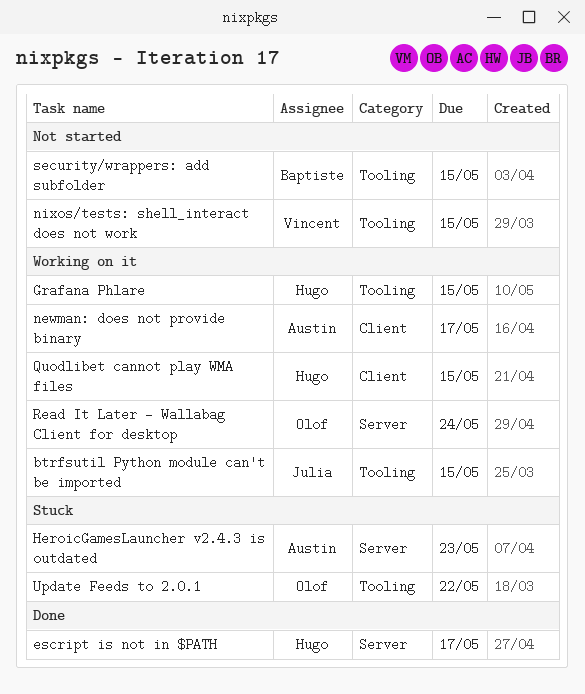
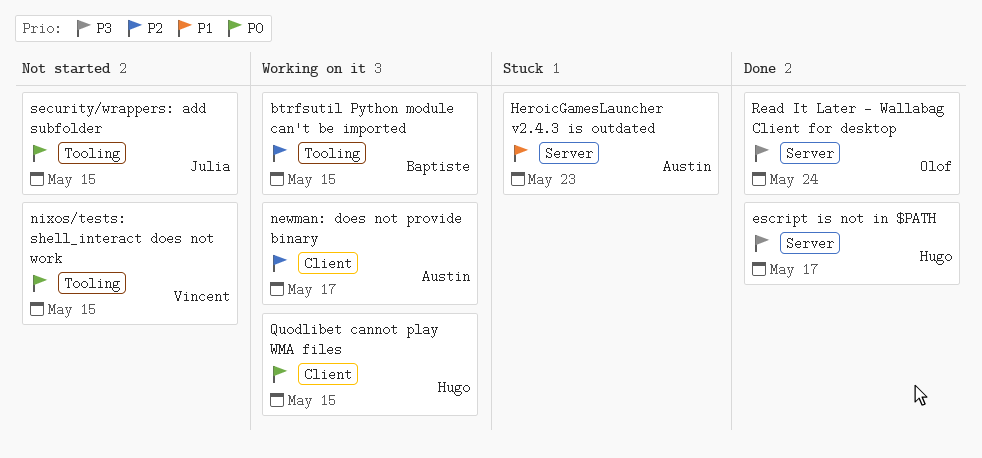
btrfsutil Python module can't be imported, owner: Julia -> Baptiste
Grafana Phlare: present -> none
Read It Later - Wallabag Client for desktop, status: Working on it -> Done
security/wrappers: add subfolder, owner: Baptiste -> Julia
Update Feeds to 2.0.1: present -> none

